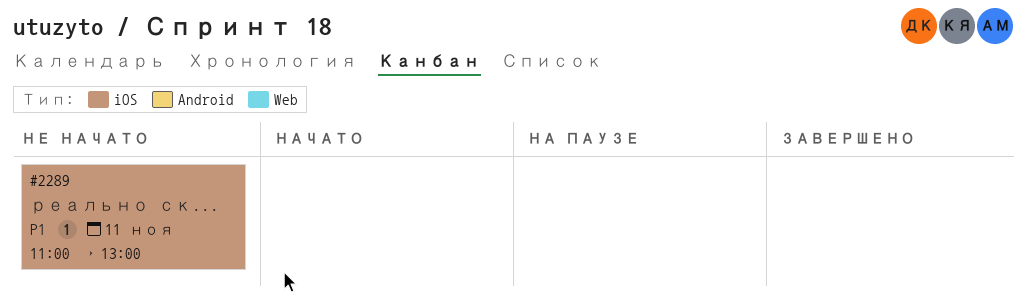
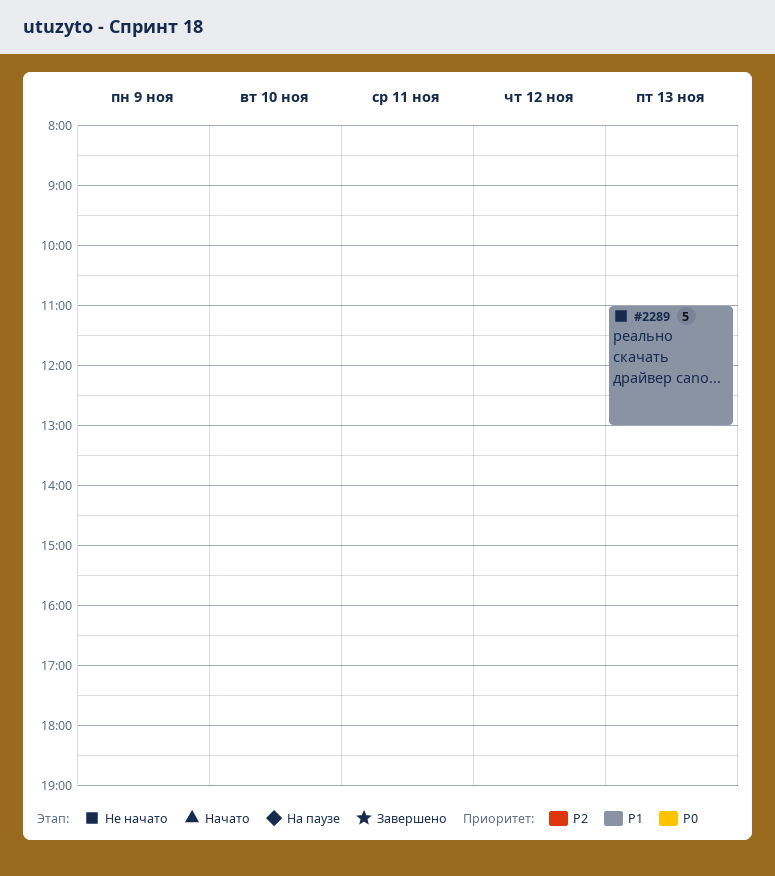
#2289, estimate: 1 -> 5
#2289, day: Nov 11 -> Nov 13

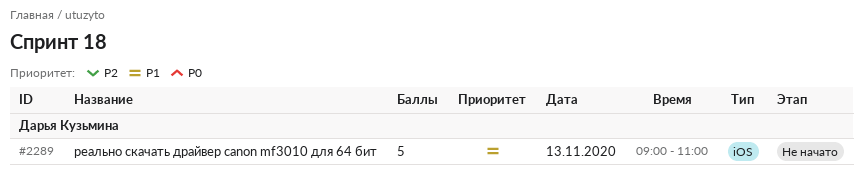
#2289, begins: 11:00 -> 09:00
#2289, ends: 13:00 -> 11:00

